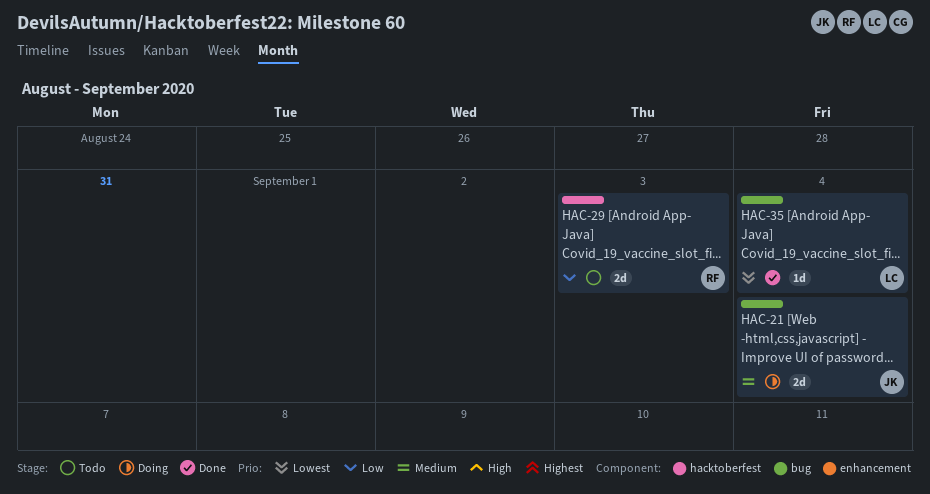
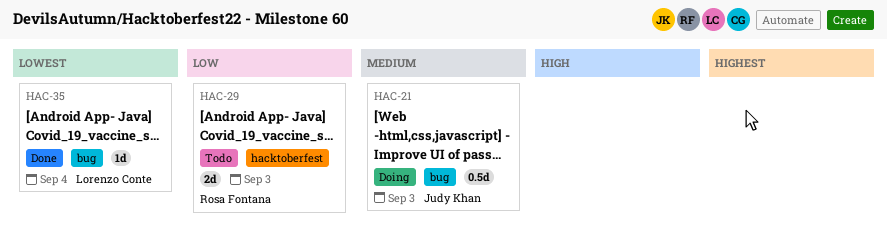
HAC-21, estimate: 2d -> 0.5d
HAC-21, due: Sep 4 -> Sep 3

